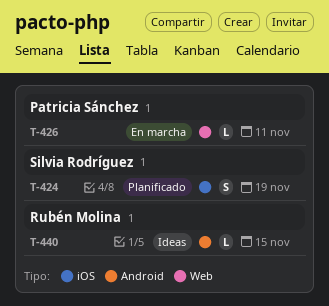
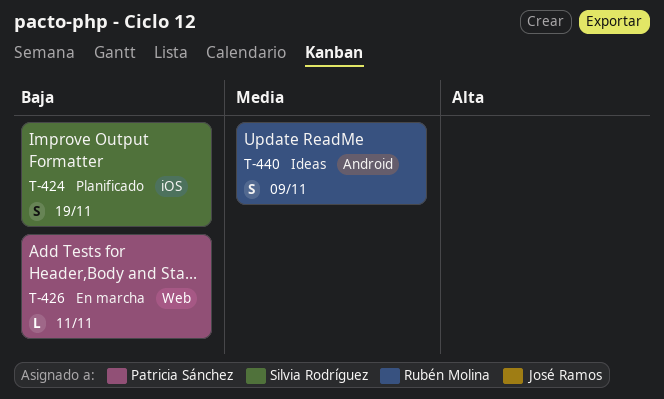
T-440, estimate: L -> S
T-440, due: Nov 15 -> Nov 9

